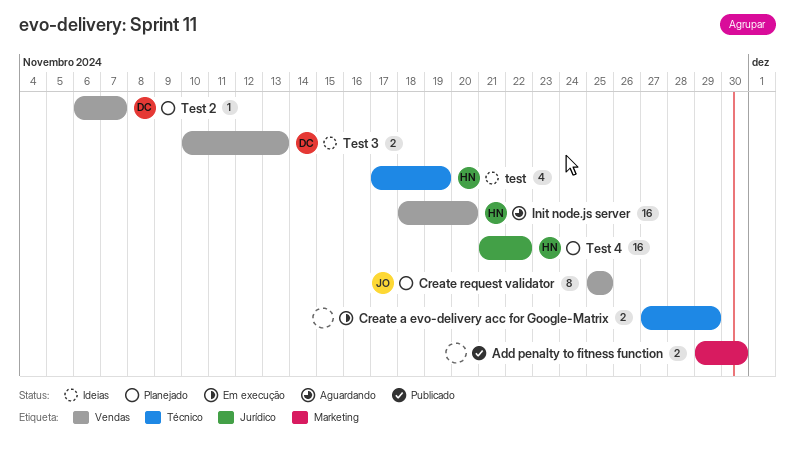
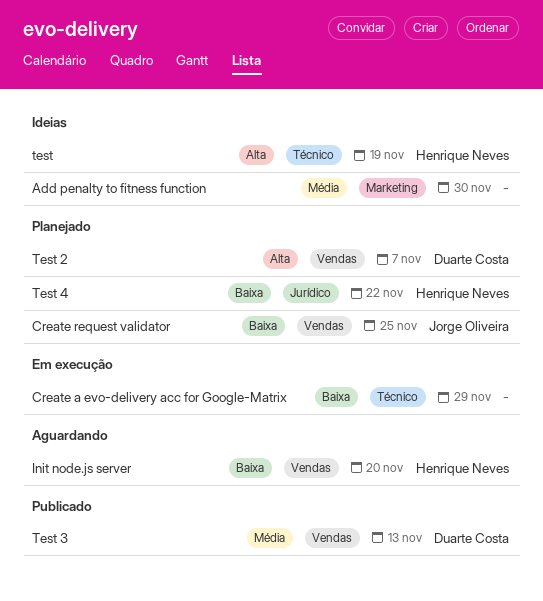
Add penalty to fitness function, status: Publicado -> Ideias
Test 3, status: Ideias -> Publicado

